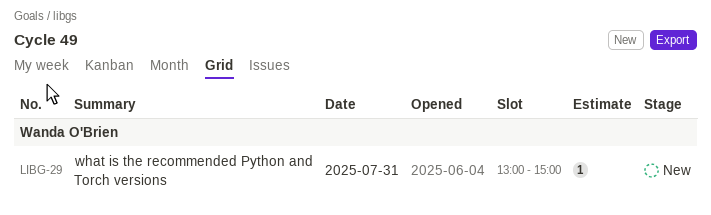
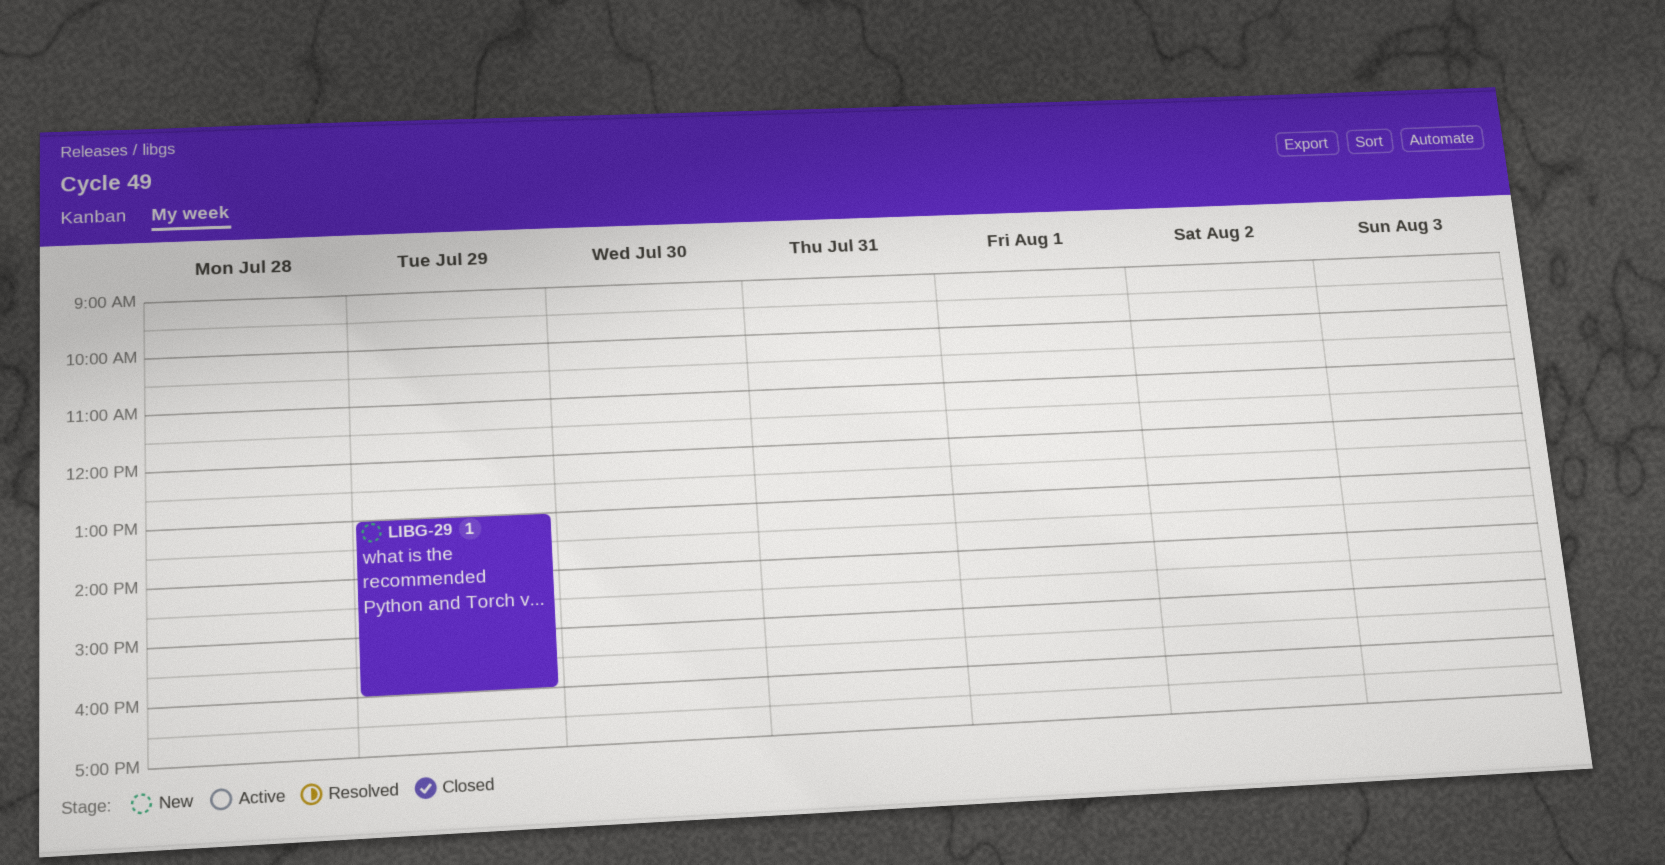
LIBG-29, day: Jul 31 -> Jul 29
LIBG-29, ends: 15:00 -> 16:00

